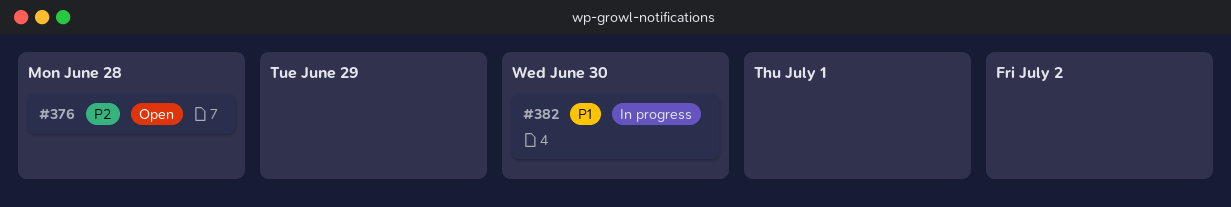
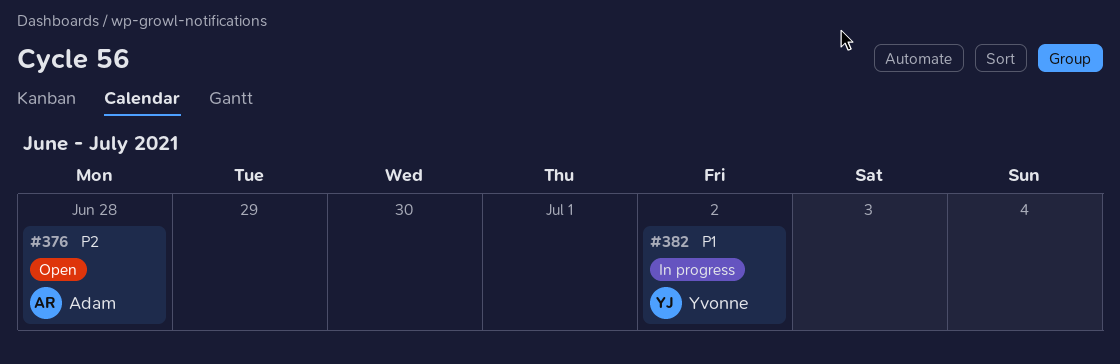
#382, due: Jun 30 -> Jul 2

